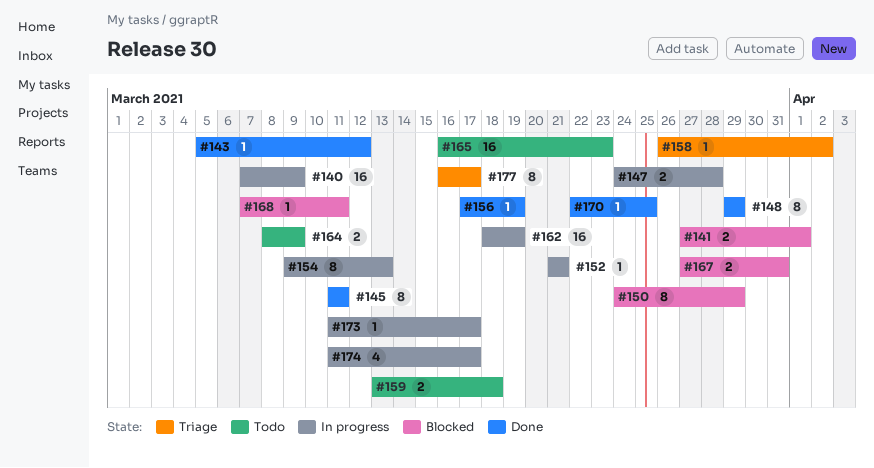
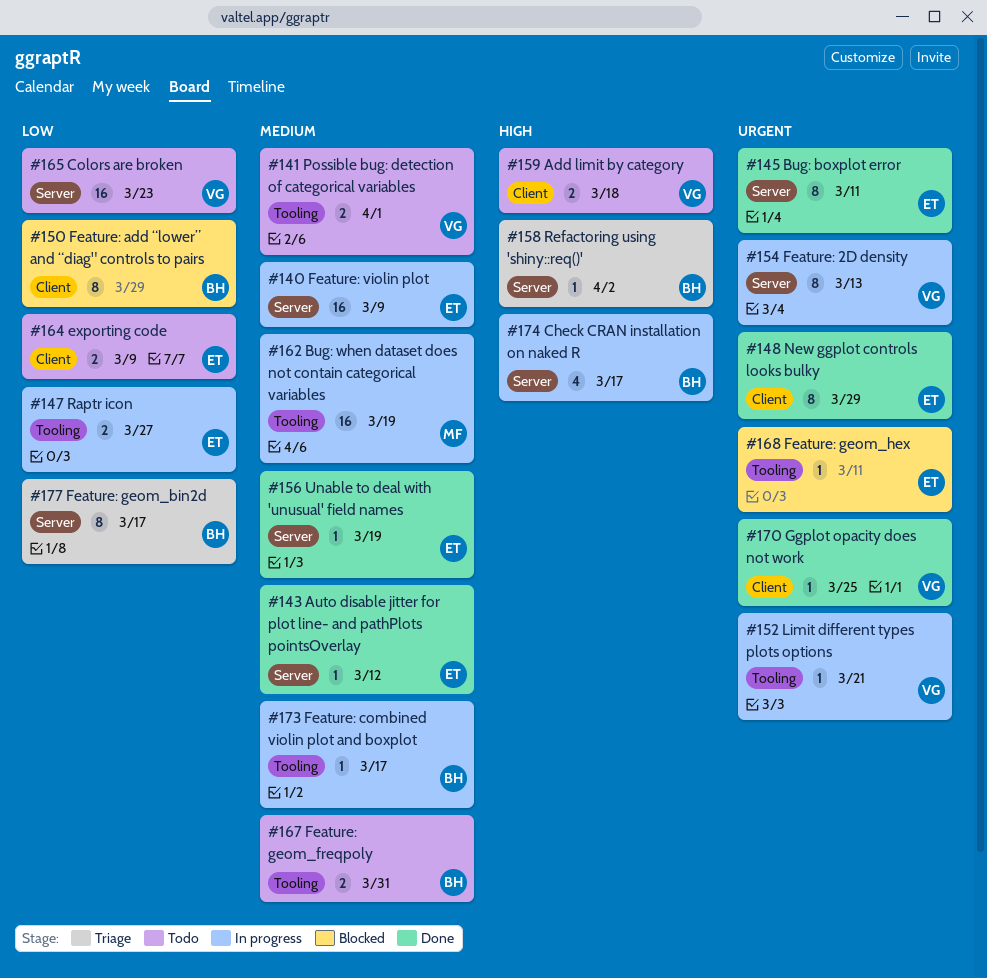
#141, status: Blocked -> Todo
#147, due: Mar 28 -> Mar 27
#167, status: Blocked -> Todo

